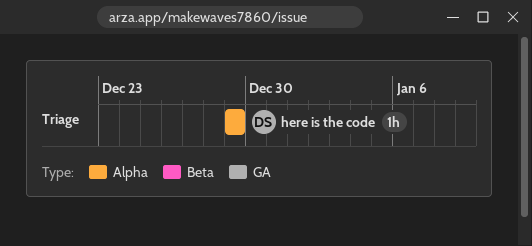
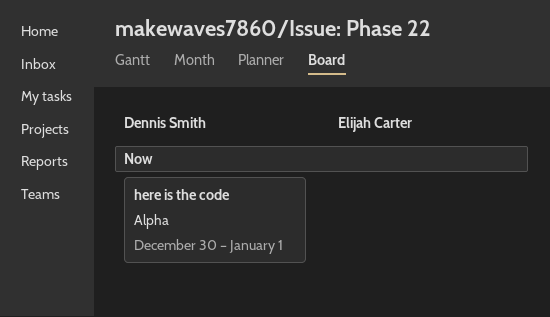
here is the code, start: Dec 29 -> Dec 30
here is the code, due: Dec 29 -> Jan 1

